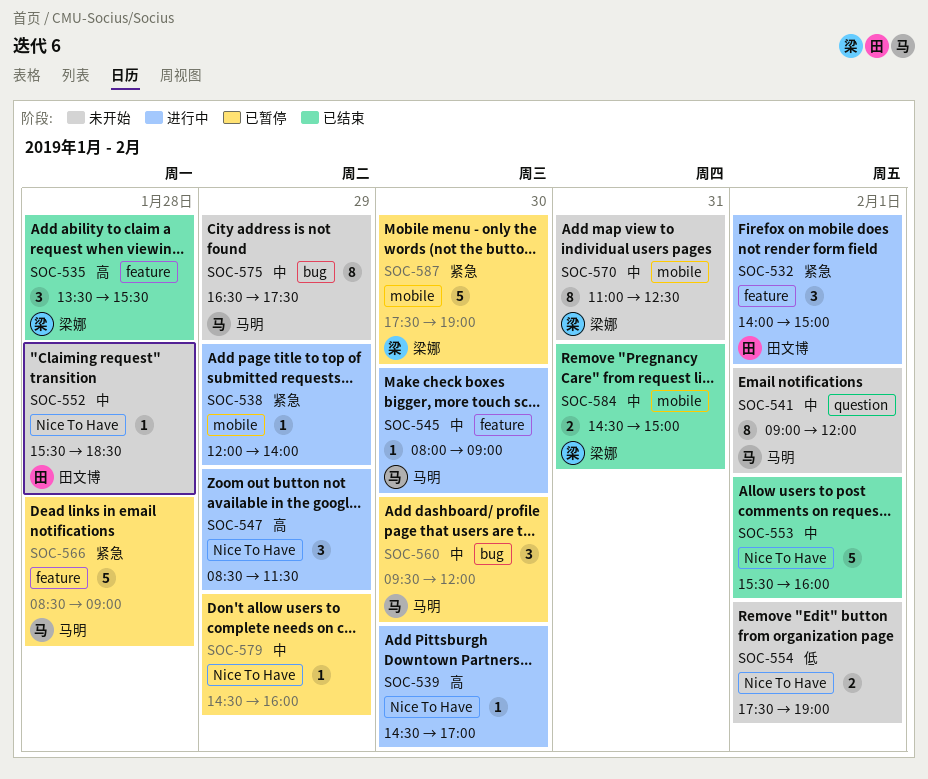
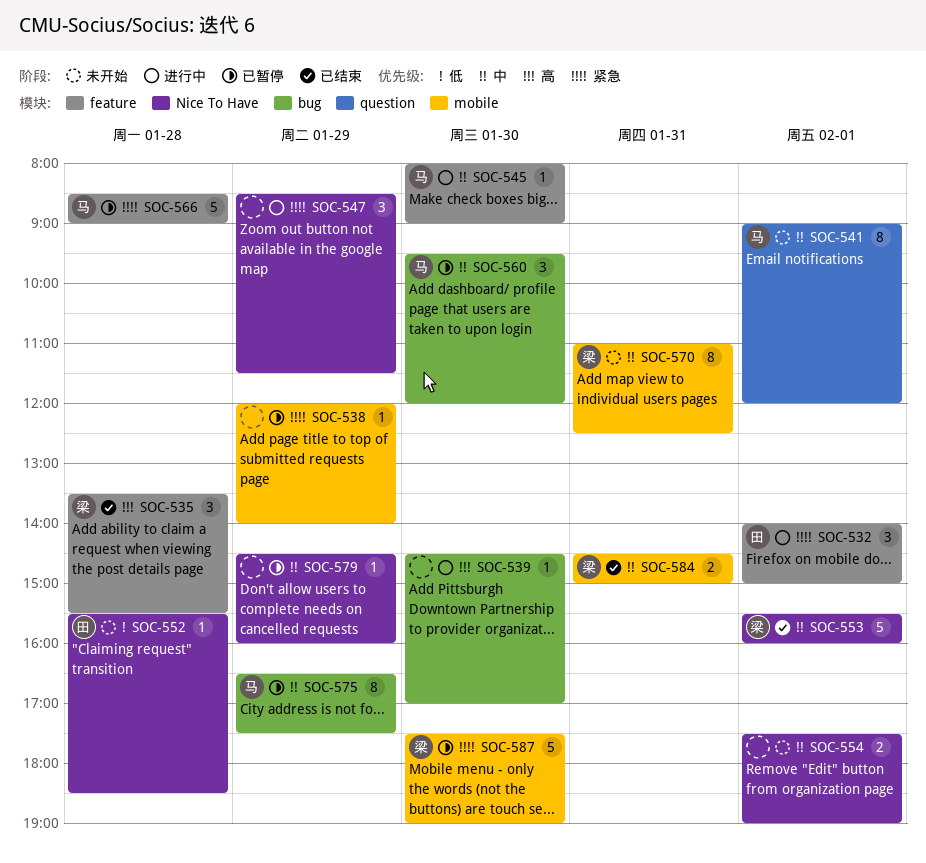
SOC-538, status: 进行中 -> 已暂停
SOC-539, label: Nice To Have -> bug
SOC-547, priority: 高 -> 紧急
SOC-552, priority: 中 -> 低
SOC-553, owner: none -> 梁娜
SOC-554, priority: 低 -> 中
SOC-575, status: 未开始 -> 已暂停

